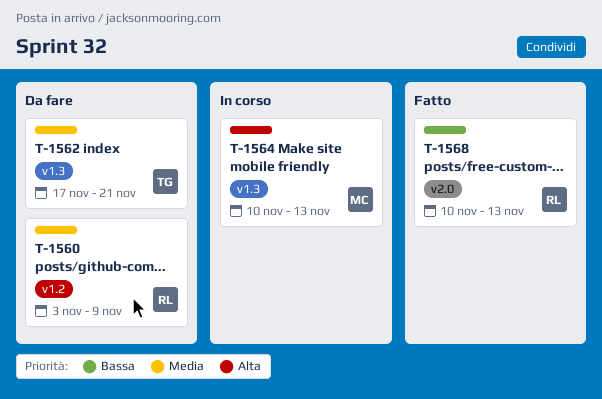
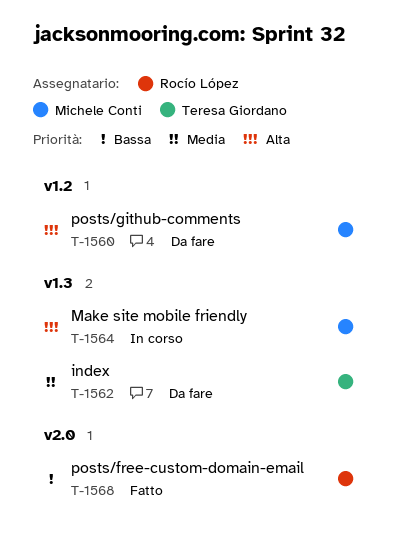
T-1560, owner: Rocío López -> Michele Conti
T-1560, priority: Media -> Alta

